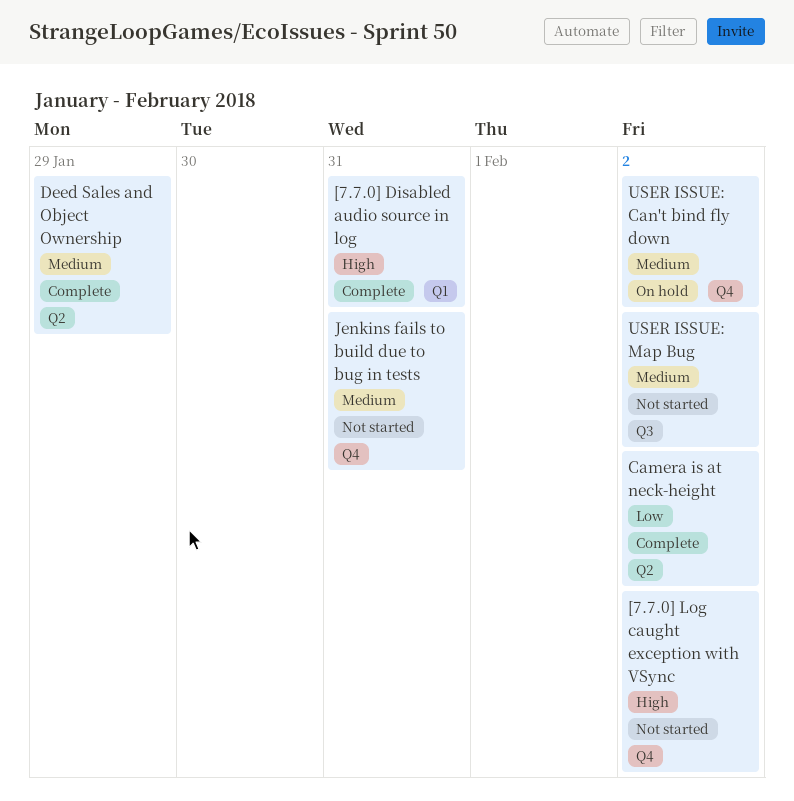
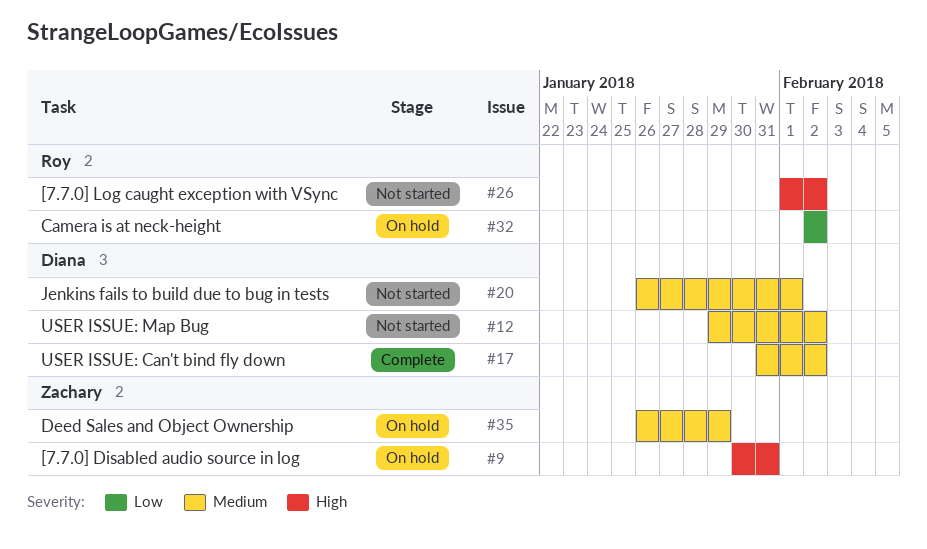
[7.7.0] Disabled audio source in log, status: Complete -> On hold
Camera is at neck-height, status: Complete -> On hold
Deed Sales and Object Ownership, status: Complete -> On hold
Jenkins fails to build due to bug in tests, due: Jan 31 -> Feb 1
USER ISSUE: Can't bind fly down, status: On hold -> Complete

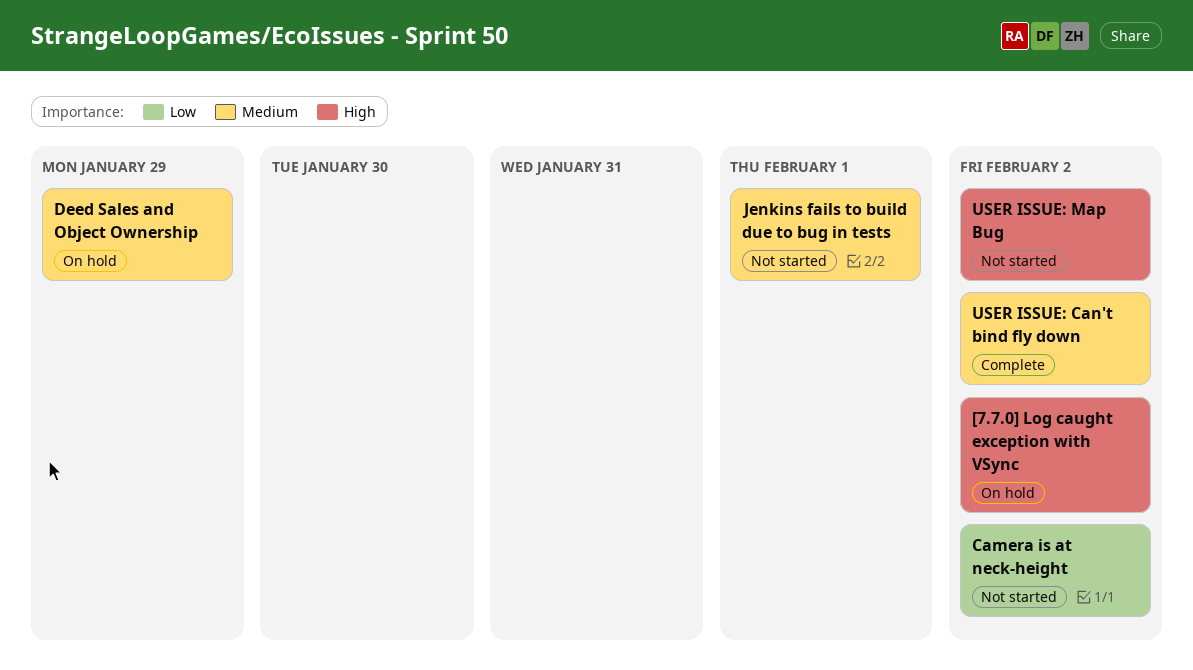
[7.7.0] Disabled audio source in log: present -> none
[7.7.0] Log caught exception with VSync, status: Not started -> On hold
Camera is at neck-height, status: On hold -> Not started
USER ISSUE: Map Bug, priority: Medium -> High

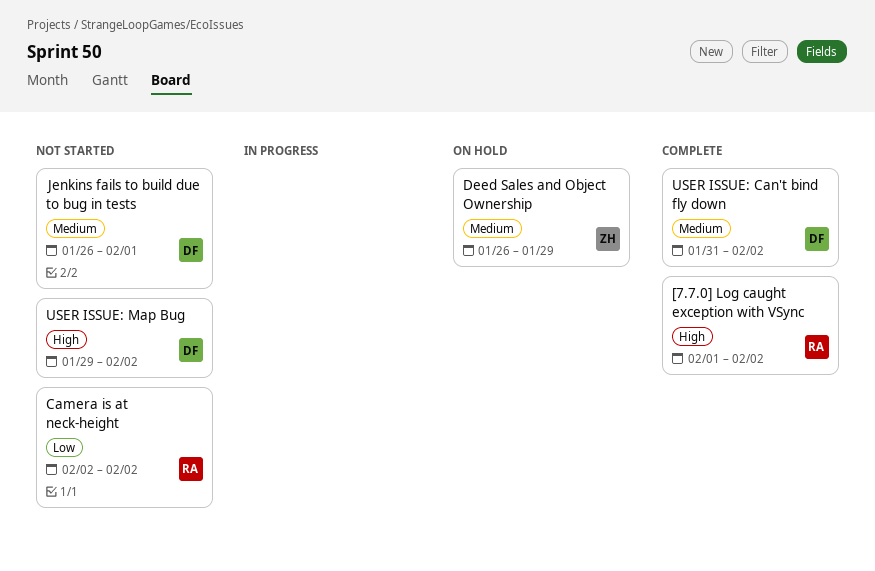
[7.7.0] Log caught exception with VSync, status: On hold -> Complete

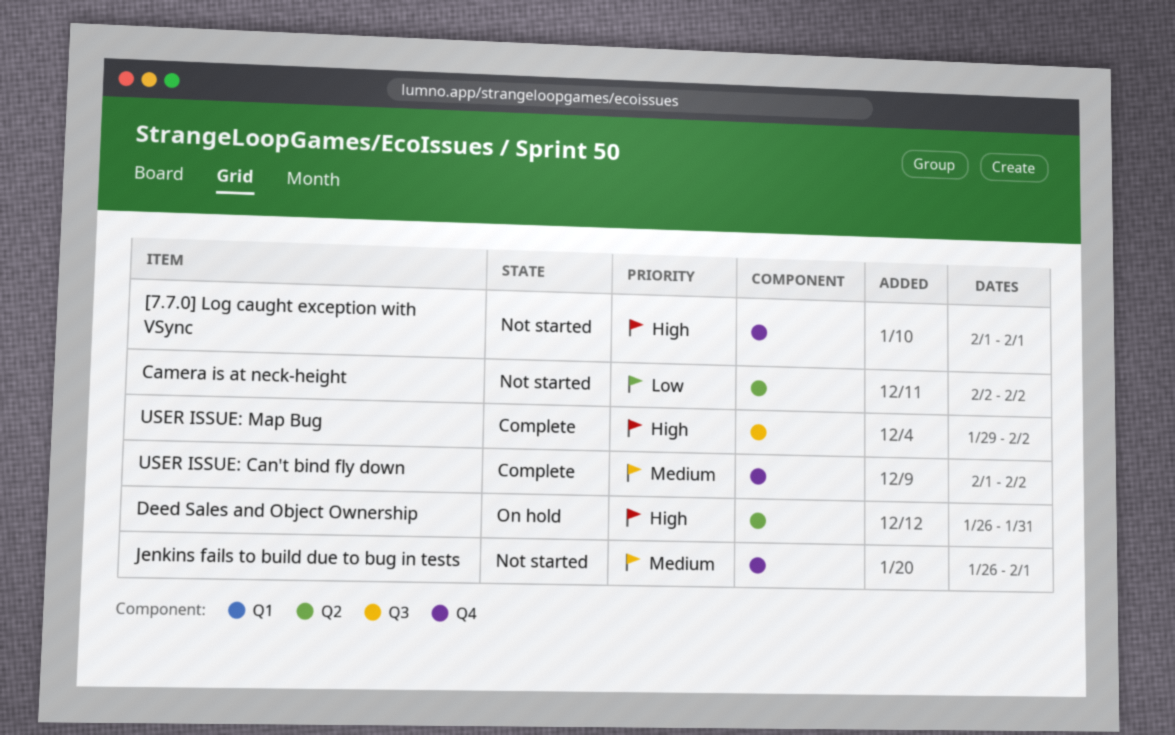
[7.7.0] Log caught exception with VSync, status: Complete -> Not started
[7.7.0] Log caught exception with VSync, due: Feb 2 -> Feb 1
Deed Sales and Object Ownership, priority: Medium -> High
Deed Sales and Object Ownership, due: Jan 29 -> Jan 31
USER ISSUE: Can't bind fly down, start: Jan 31 -> Feb 1
USER ISSUE: Map Bug, status: Not started -> Complete

